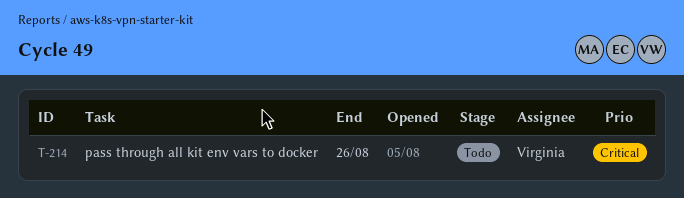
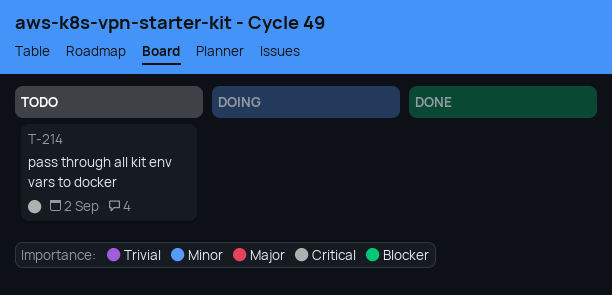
T-214, due: Aug 26 -> Sep 2

